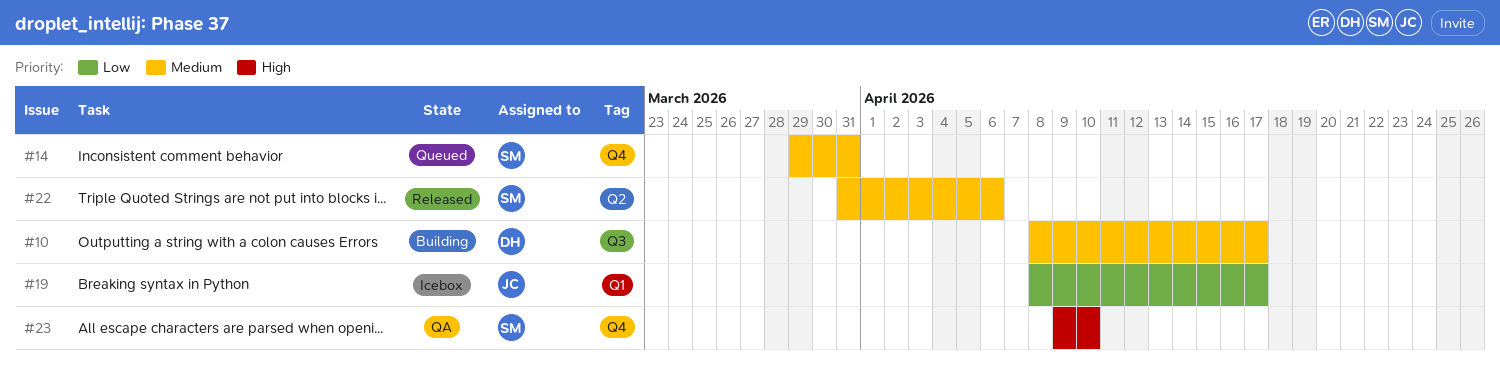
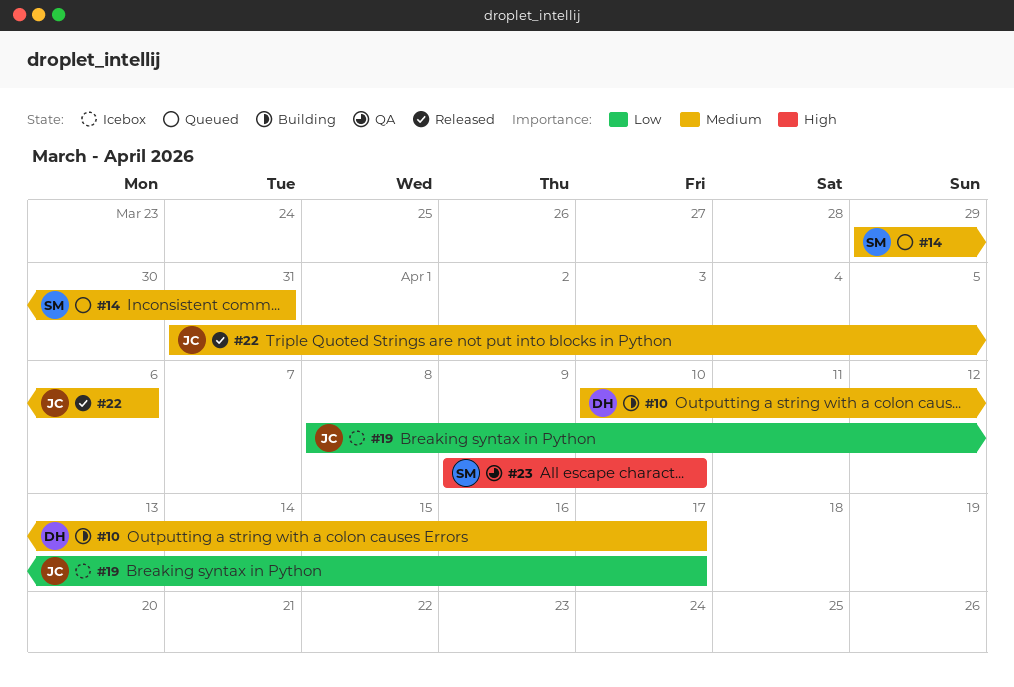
#10, start: Apr 8 -> Apr 10
#22, owner: SM -> JC

